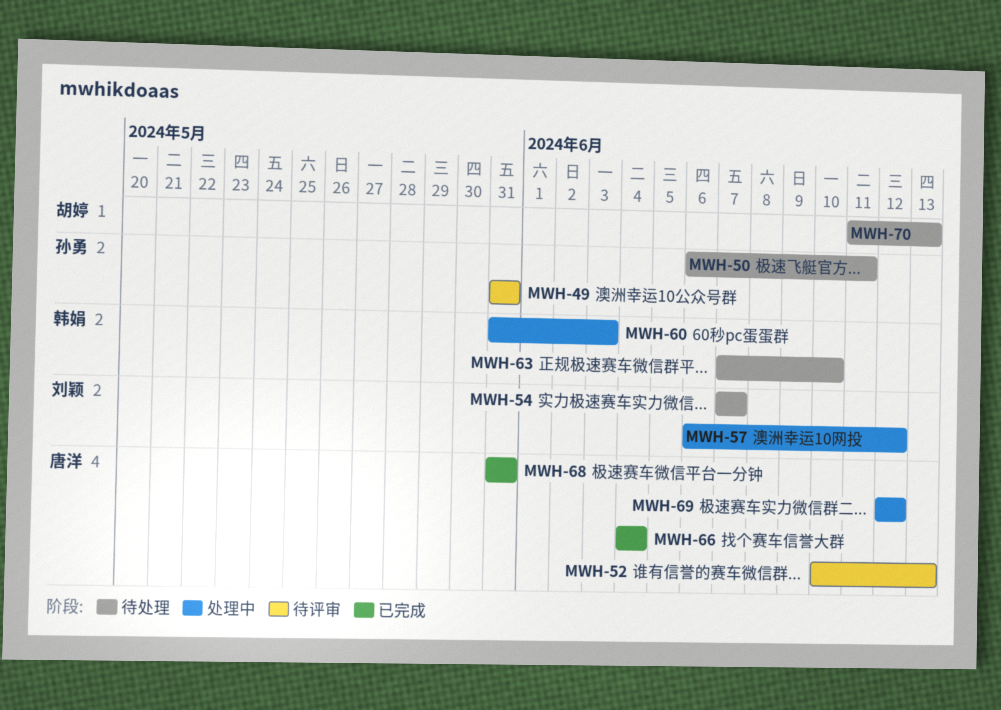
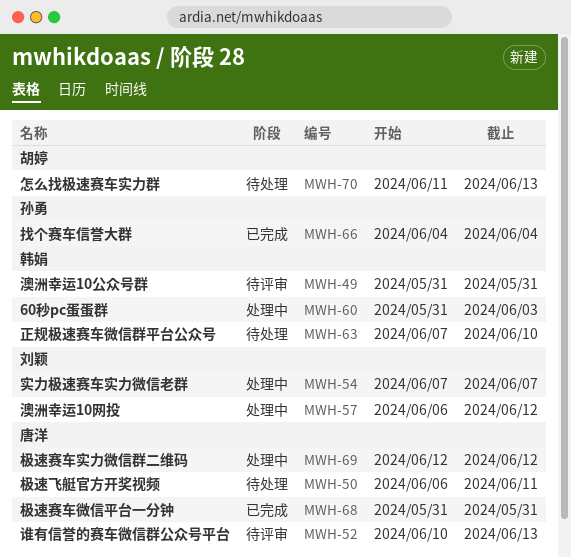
MWH-49, owner: 孙勇 -> 韩娟
MWH-50, owner: 孙勇 -> 唐洋
MWH-54, status: 待处理 -> 处理中
MWH-66, owner: 唐洋 -> 孙勇

